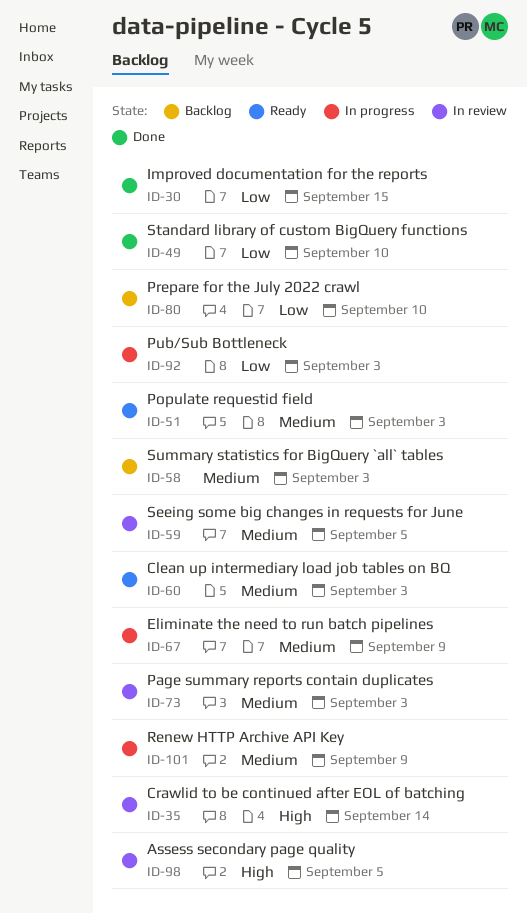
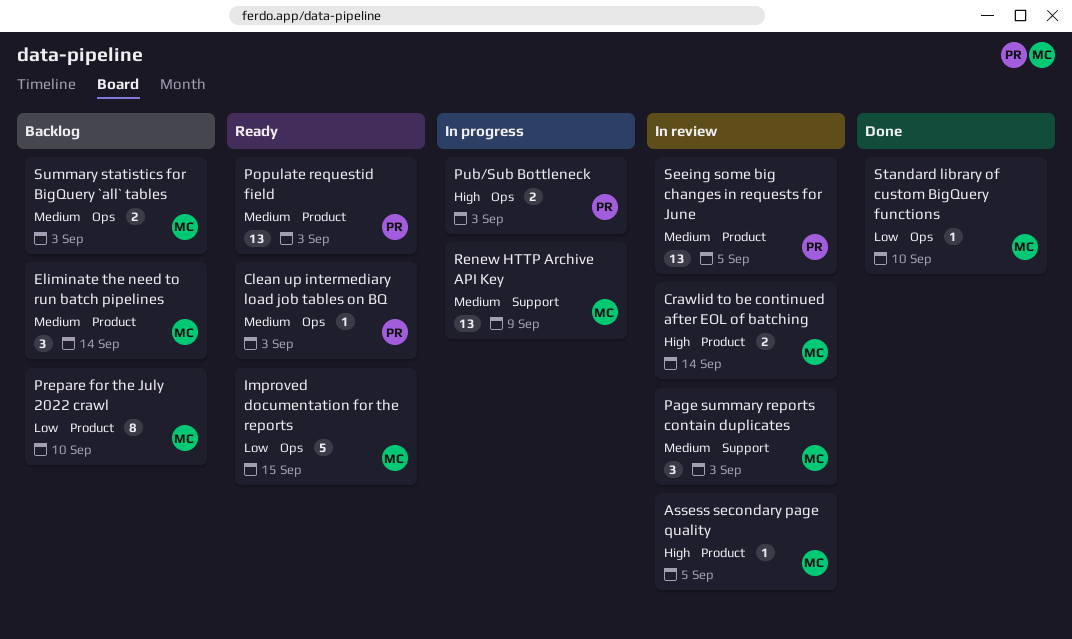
Eliminate the need to run batch pipelines, status: In progress -> Backlog
Eliminate the need to run batch pipelines, due: Sep 9 -> Sep 14
Improved documentation for the reports, status: Done -> Ready
Pub/Sub Bottleneck, priority: Low -> High

